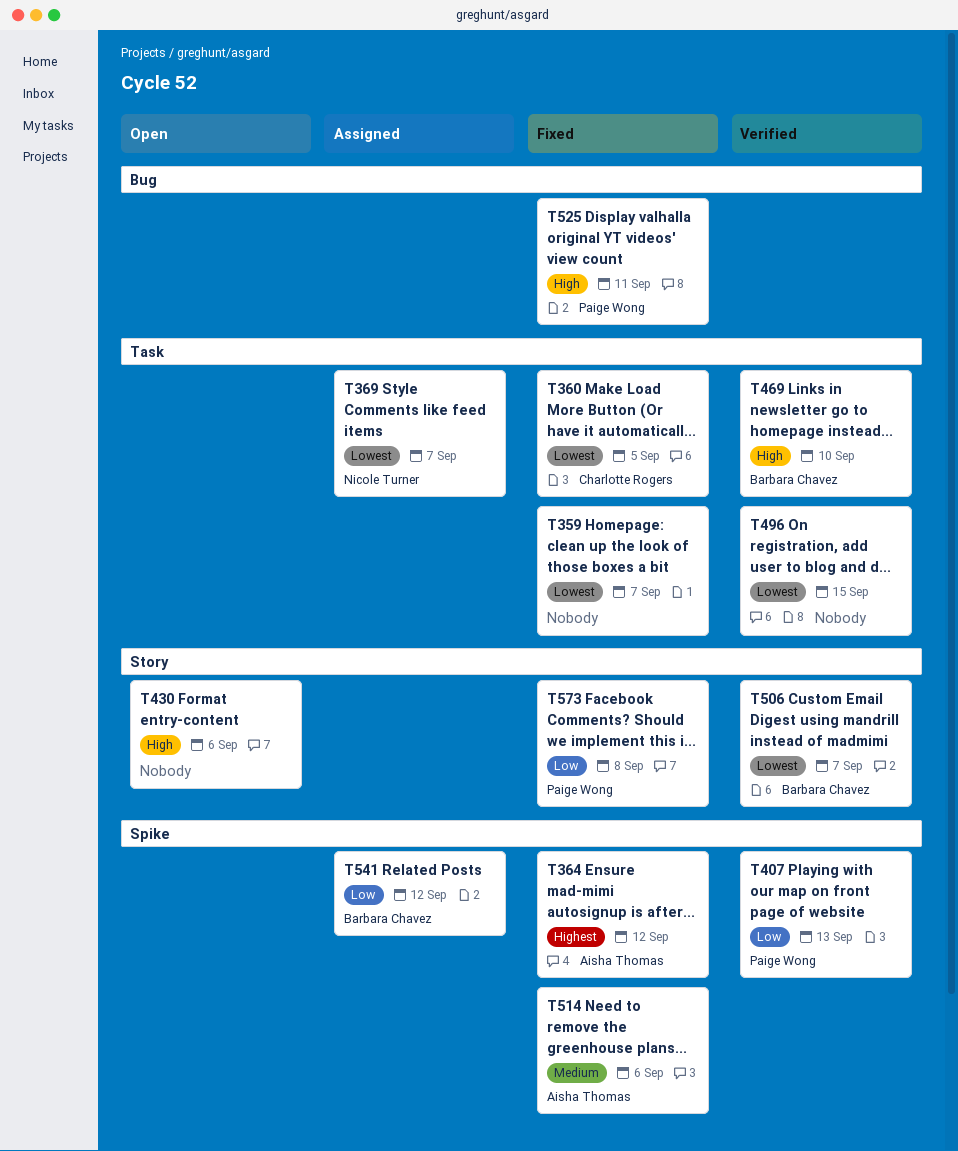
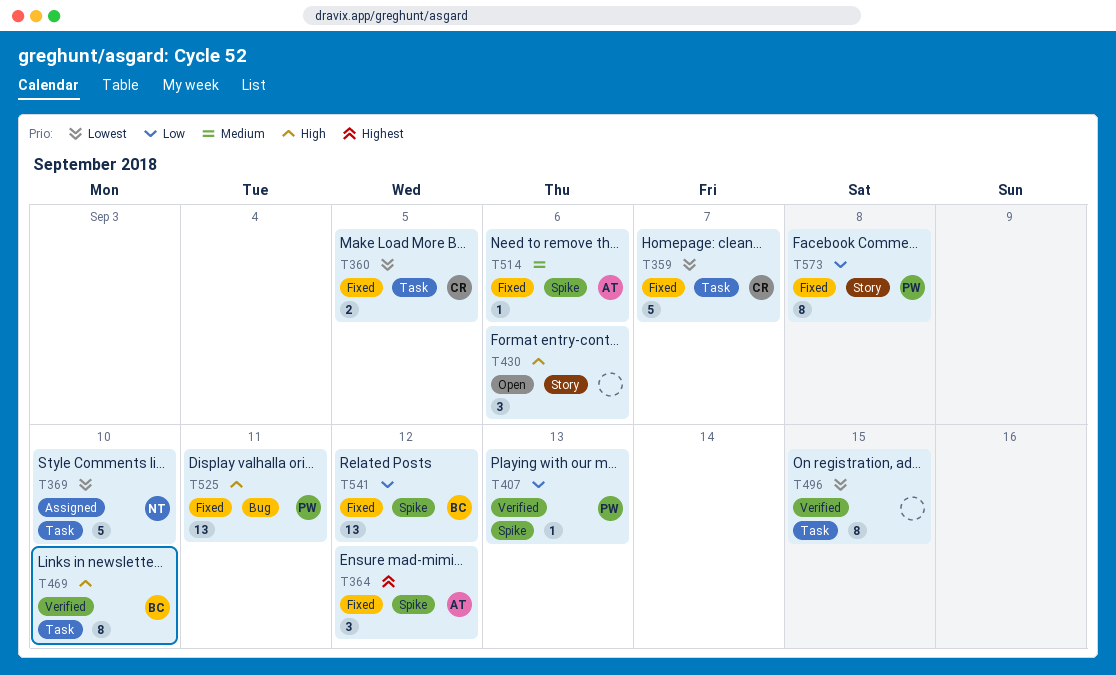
T359, owner: none -> Charlotte Rogers
T369, due: Sep 7 -> Sep 10
T506: present -> none
T541, status: Assigned -> Fixed

